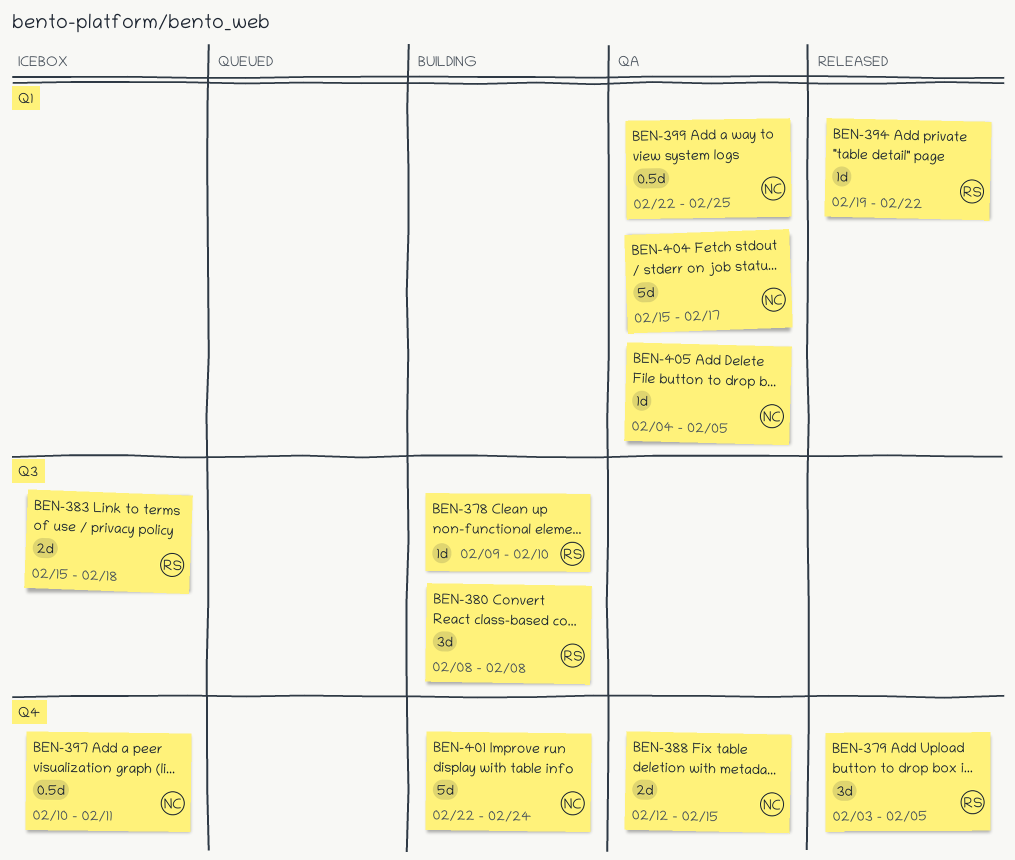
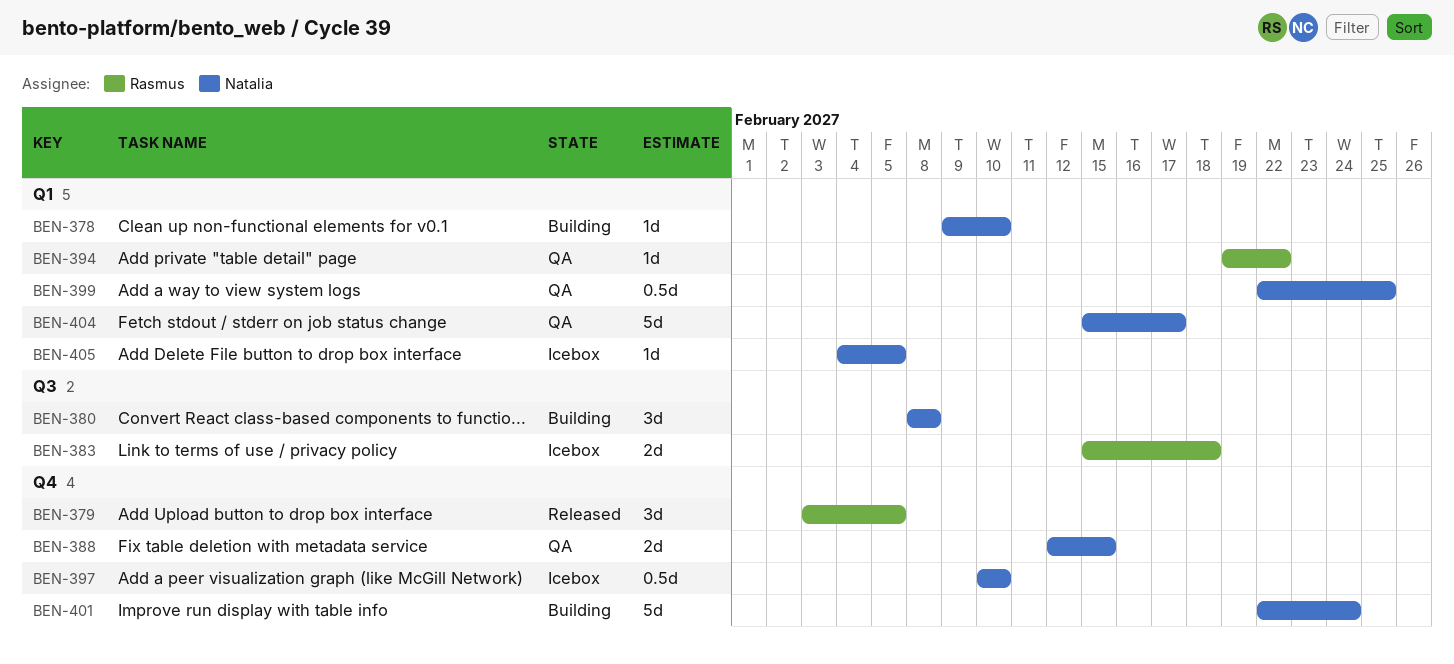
BEN-378, owner: Rasmus -> Natalia
BEN-378, label: Q3 -> Q1
BEN-380, owner: Rasmus -> Natalia
BEN-394, status: Released -> QA
BEN-397, due: Feb 11 -> Feb 10
BEN-405, status: QA -> Icebox

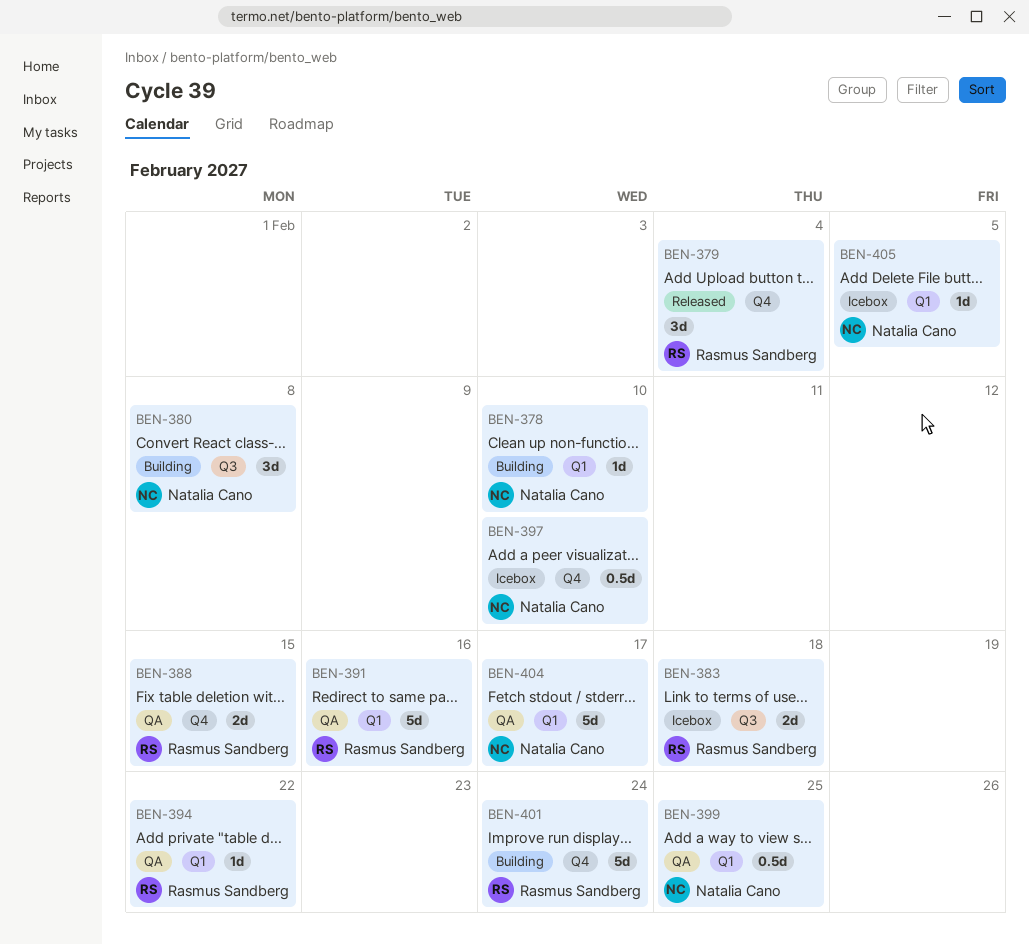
BEN-379, due: Feb 5 -> Feb 4
BEN-388, owner: Natalia Cano -> Rasmus Sandberg
BEN-391: none -> present
BEN-401, owner: Natalia Cano -> Rasmus Sandberg

